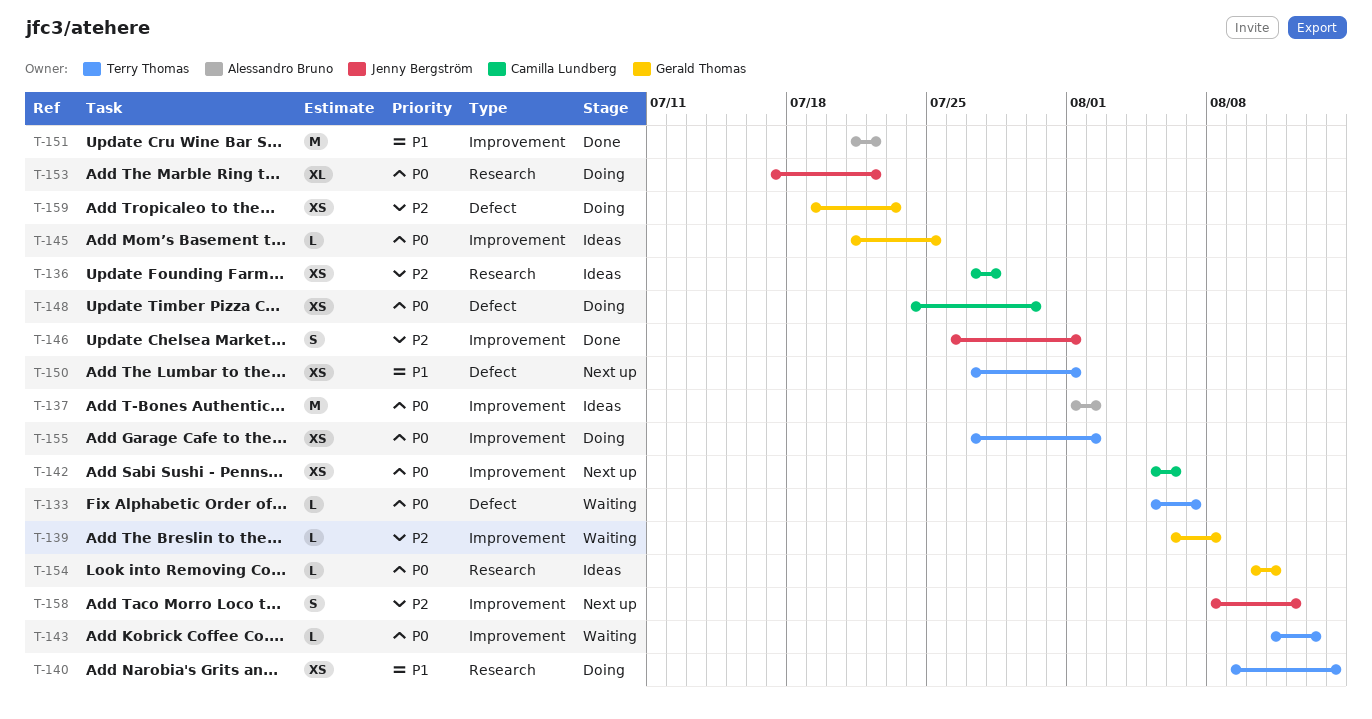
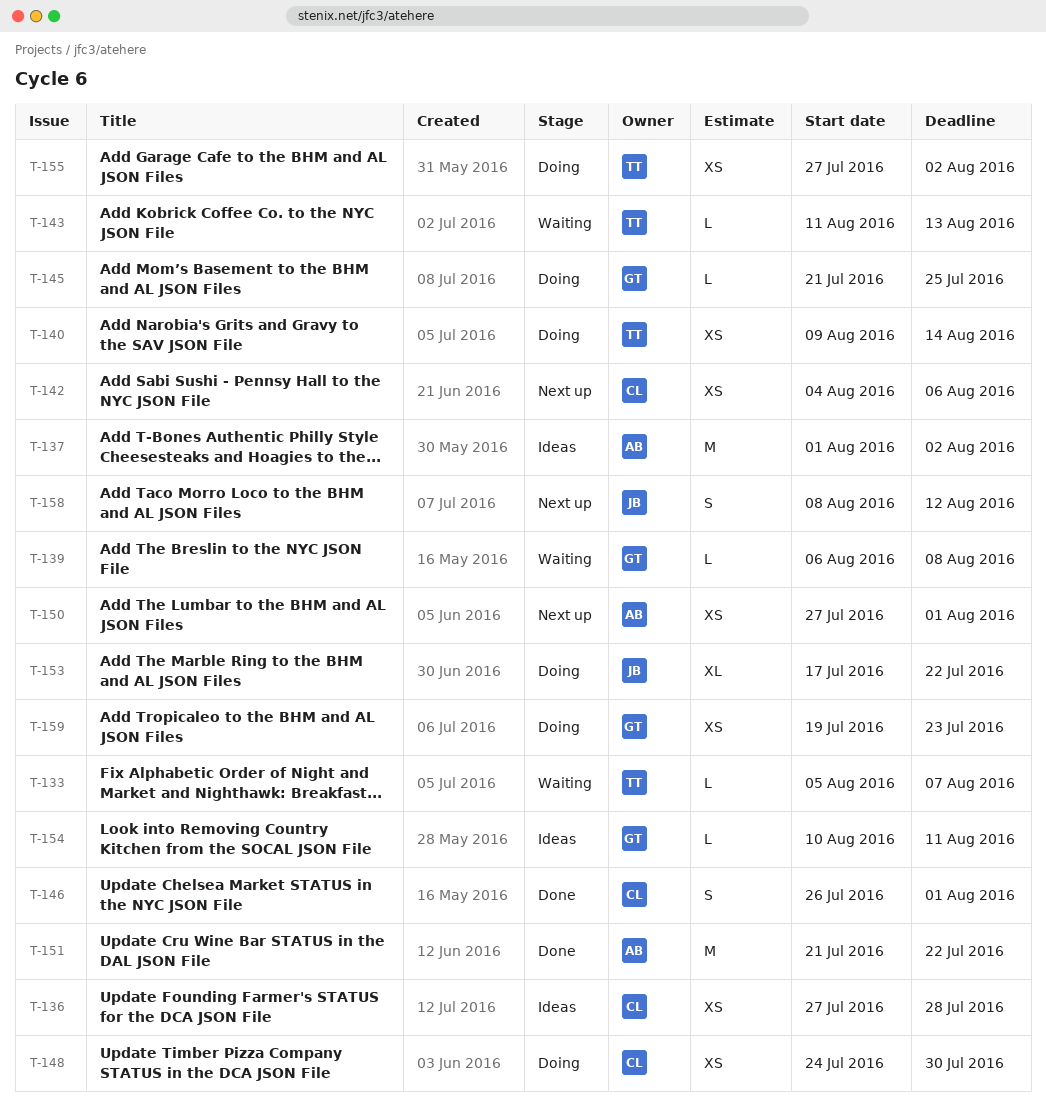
T-142, start: Aug 5 -> Aug 4
T-145, status: Ideas -> Doing
T-146, owner: Jenny Bergström -> Camilla Lundberg
T-150, owner: Terry Thomas -> Alessandro Bruno

